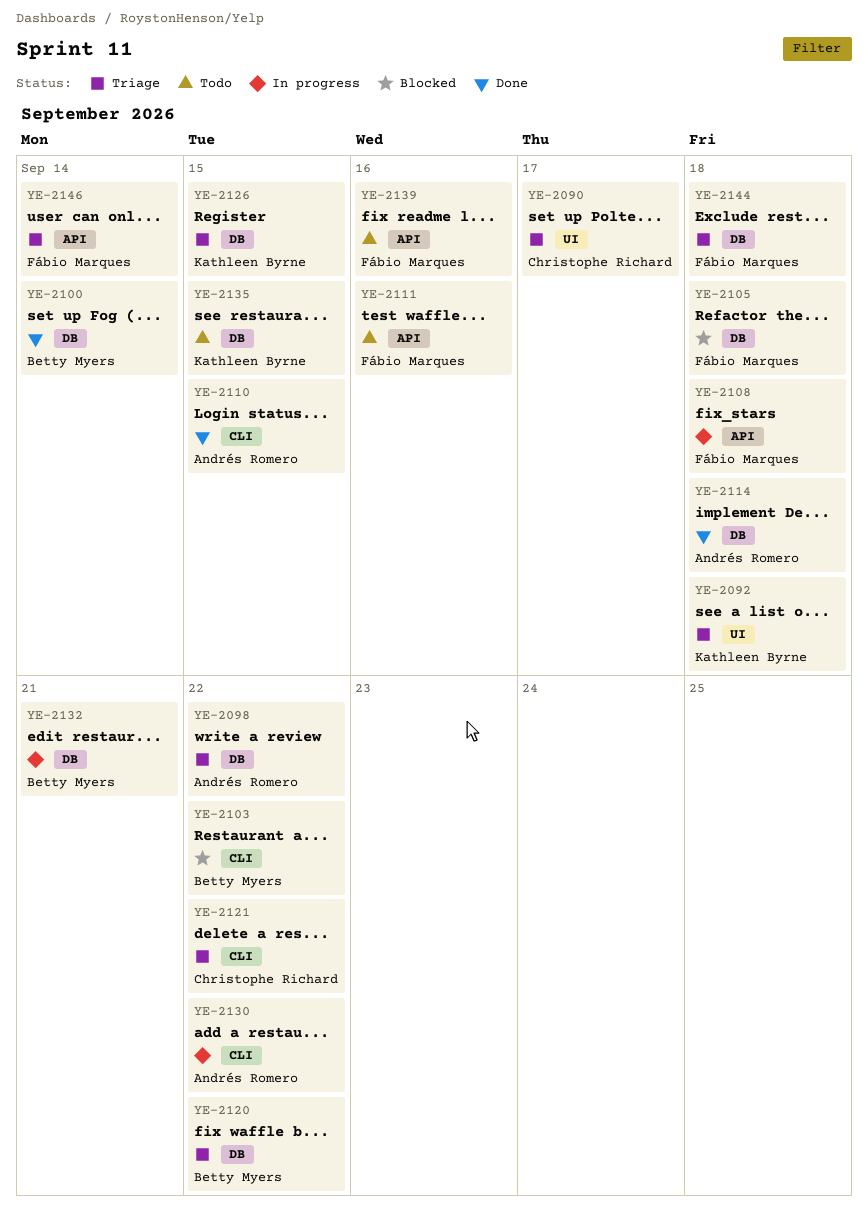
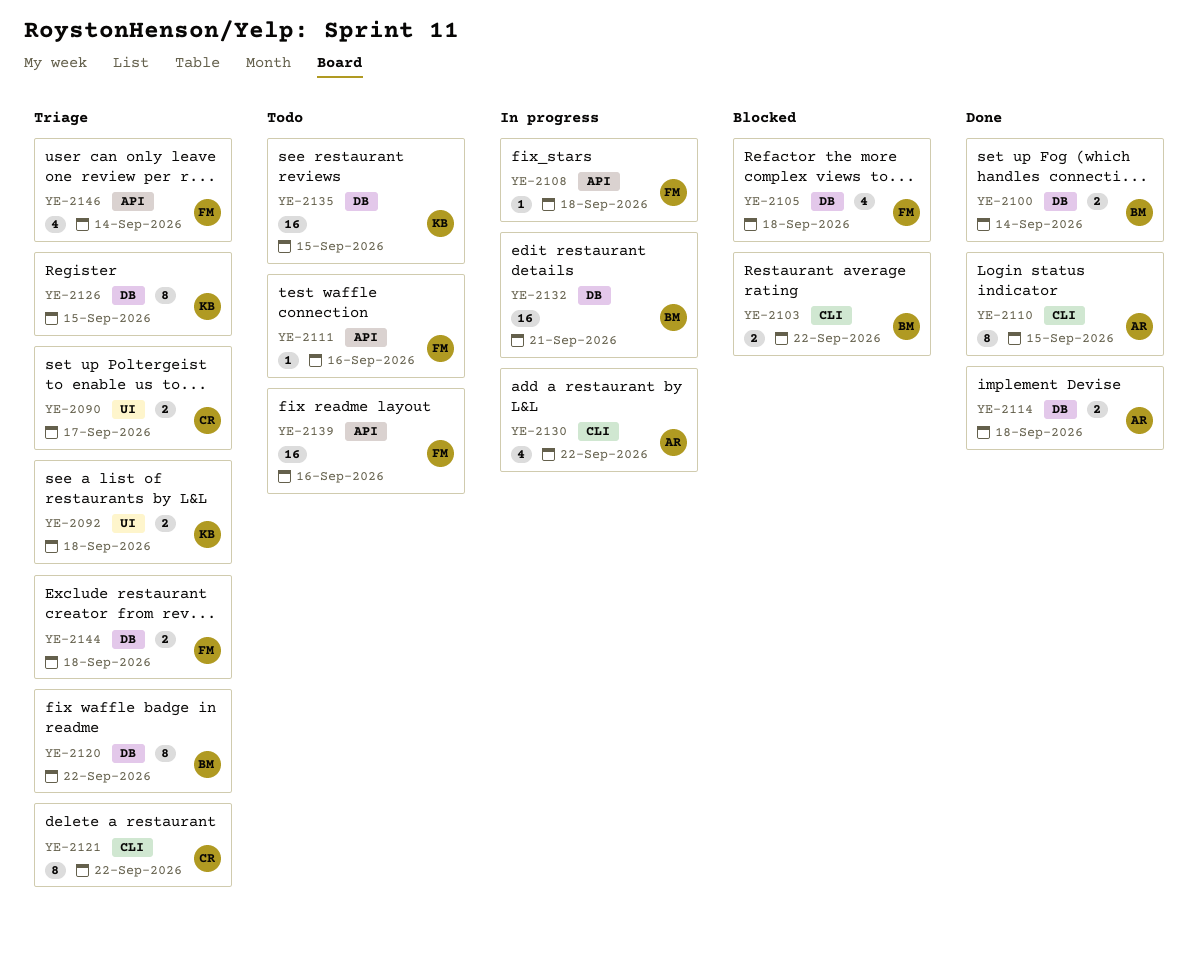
YE-2098: present -> none

